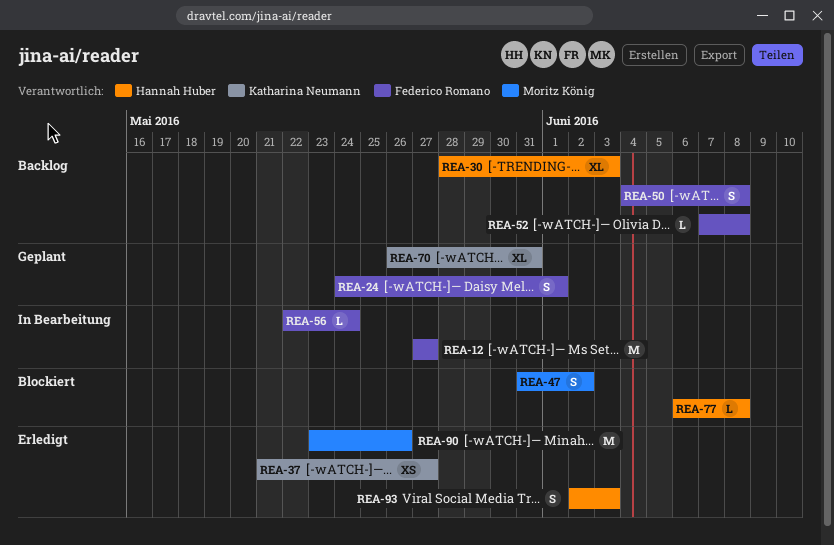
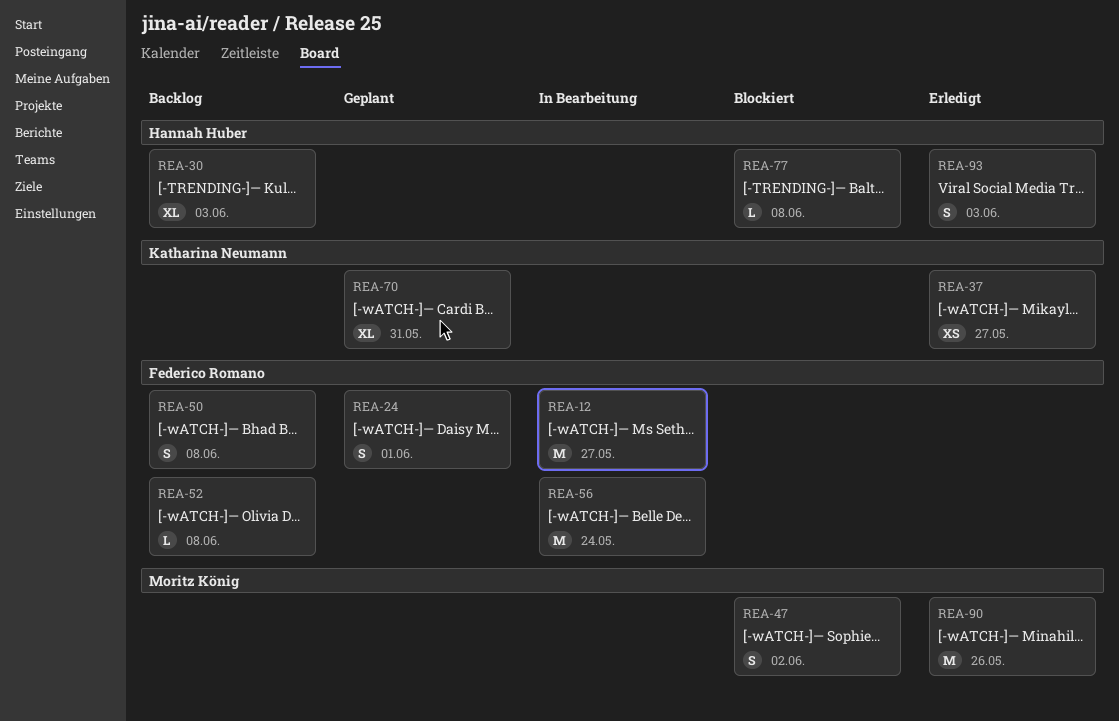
REA-56, estimate: L -> M

